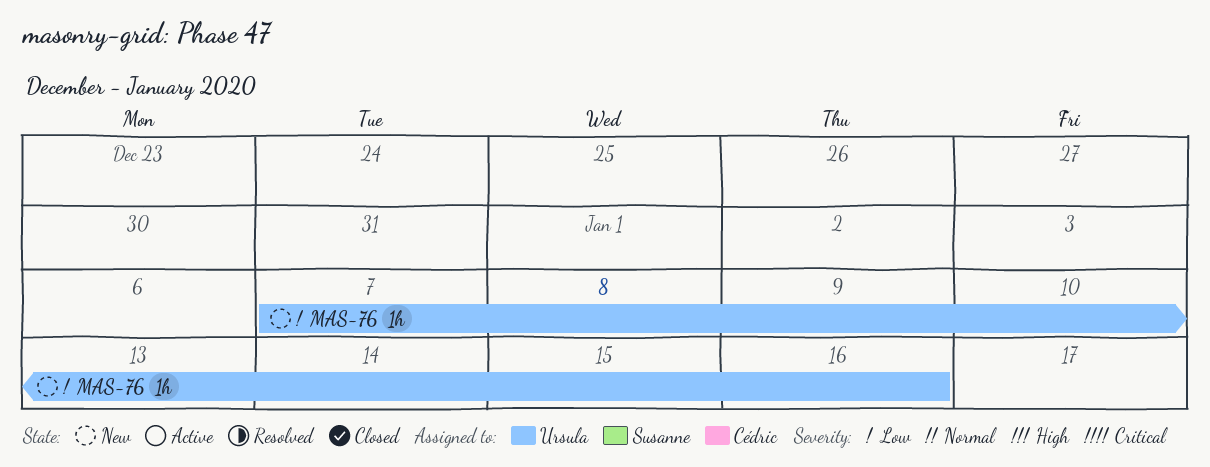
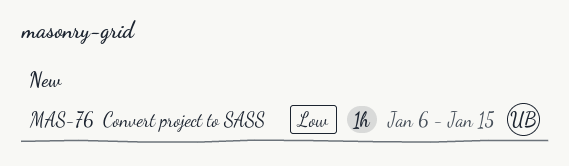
MAS-76, start: Jan 7 -> Jan 6
MAS-76, due: Jan 16 -> Jan 15

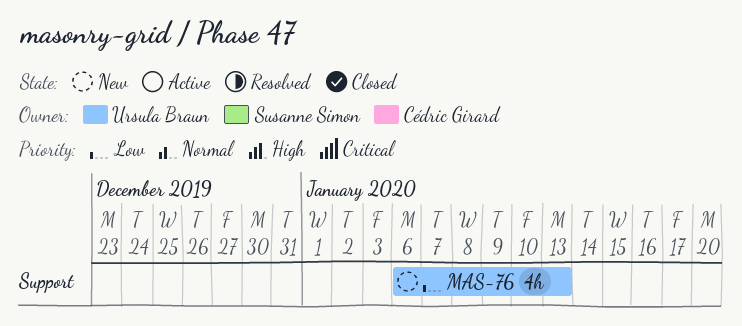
MAS-76, estimate: 1h -> 4h
MAS-76, due: Jan 15 -> Jan 13

